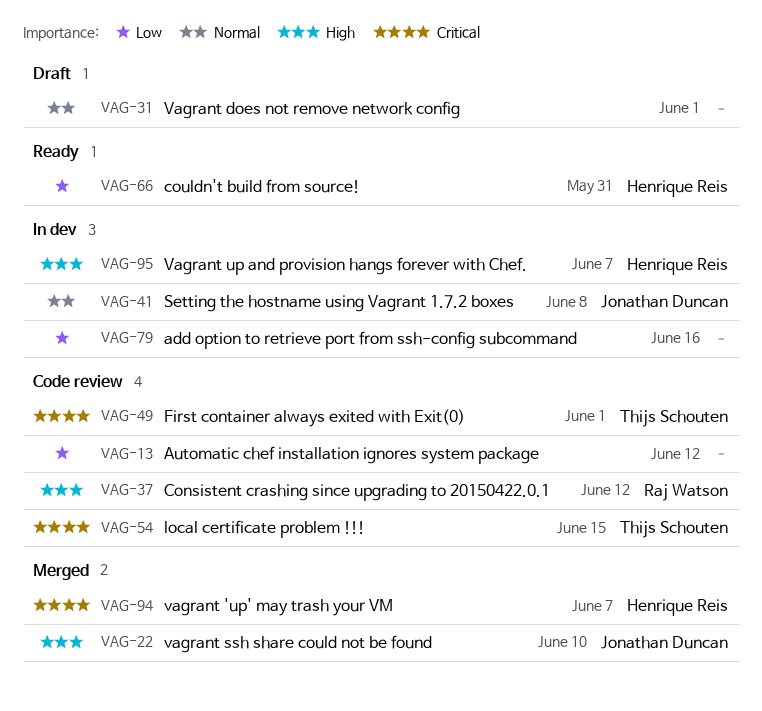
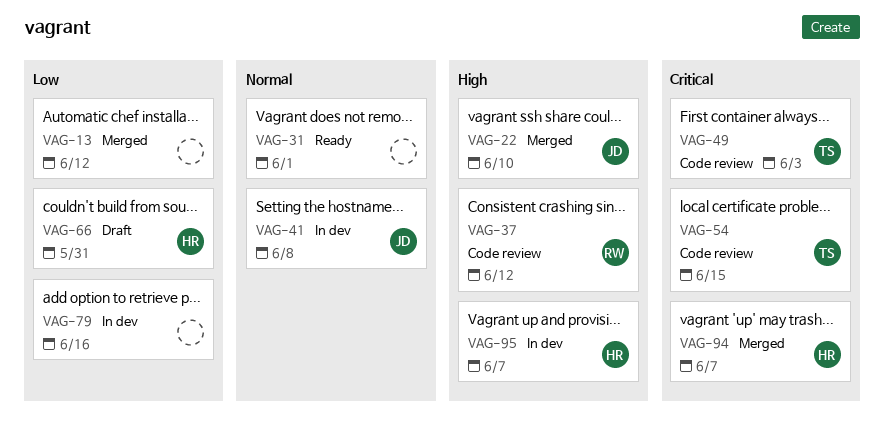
VAG-13, status: Code review -> Merged
VAG-31, status: Draft -> Ready
VAG-49, due: Jun 1 -> Jun 3
VAG-66, status: Ready -> Draft

